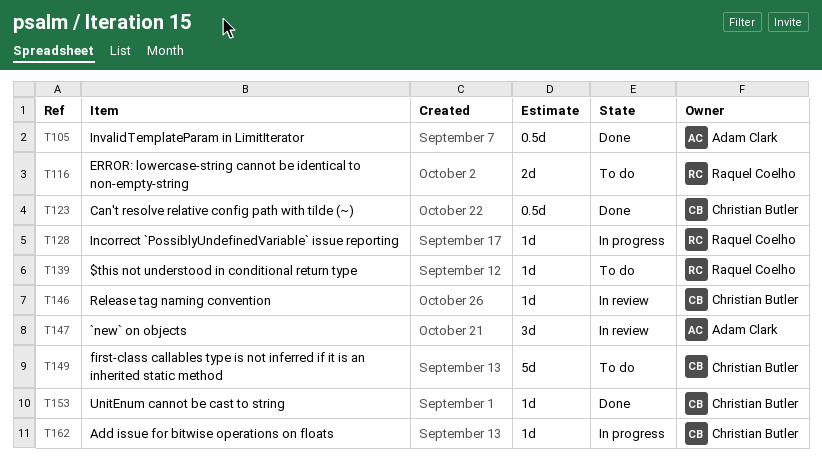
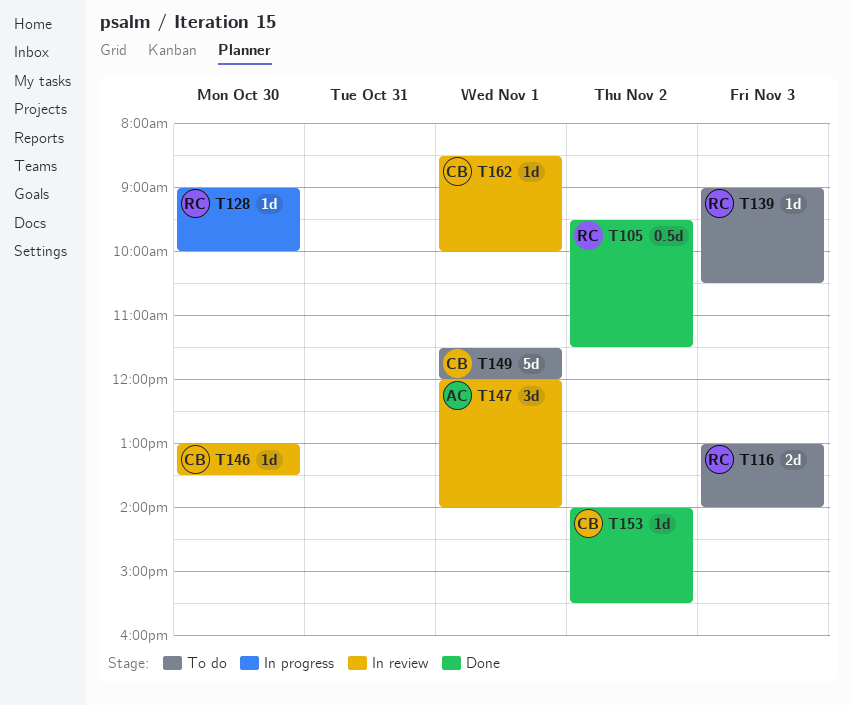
T105, owner: Adam Clark -> Raquel Coelho
T123: present -> none
T162, status: In progress -> In review

